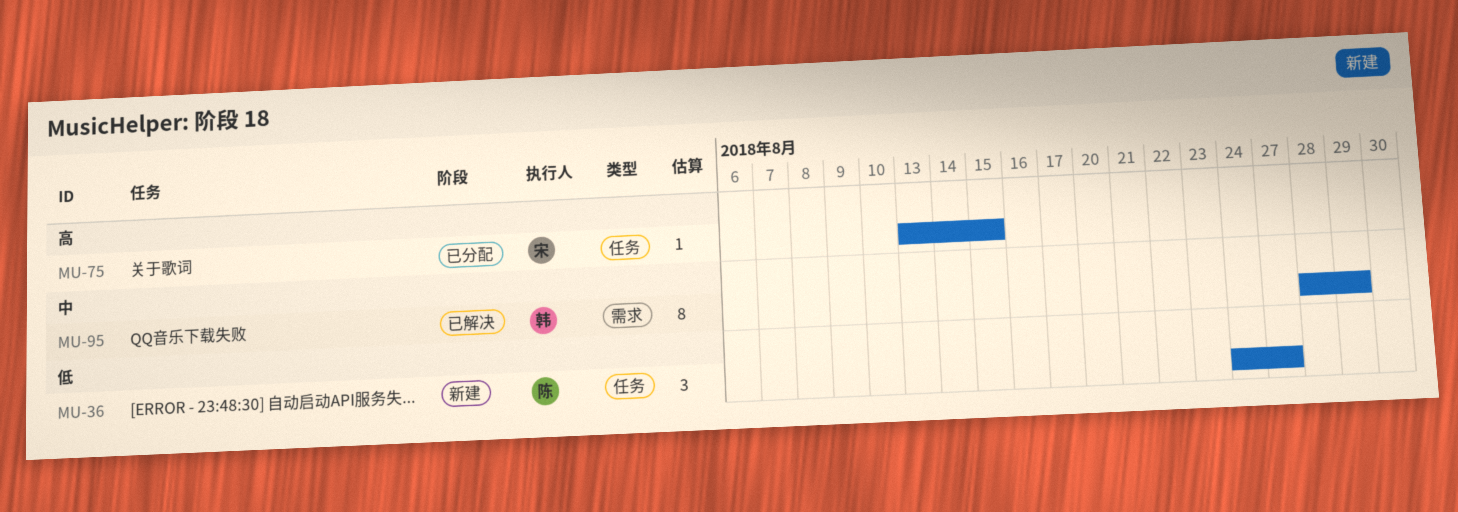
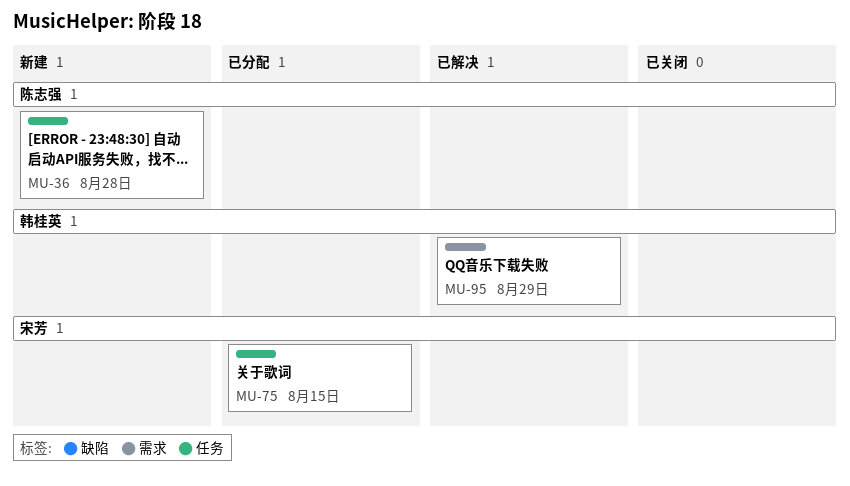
MU-36, due: Aug 27 -> Aug 28

